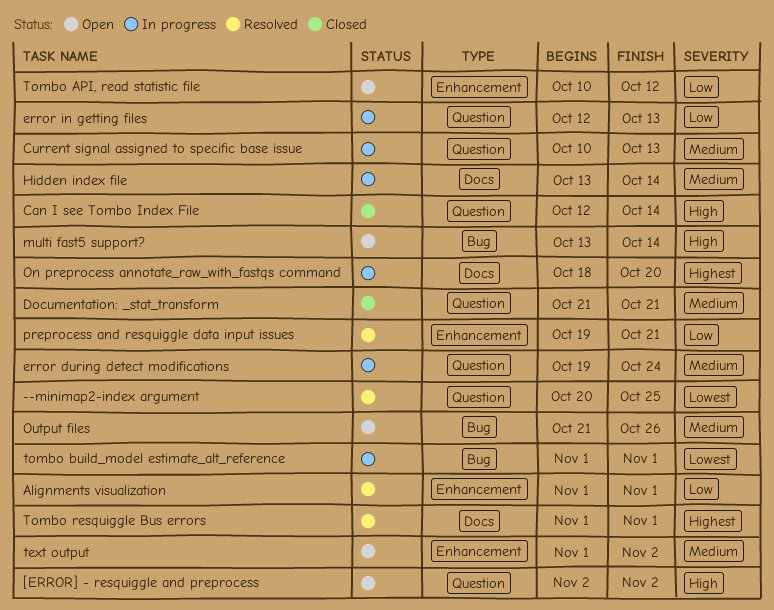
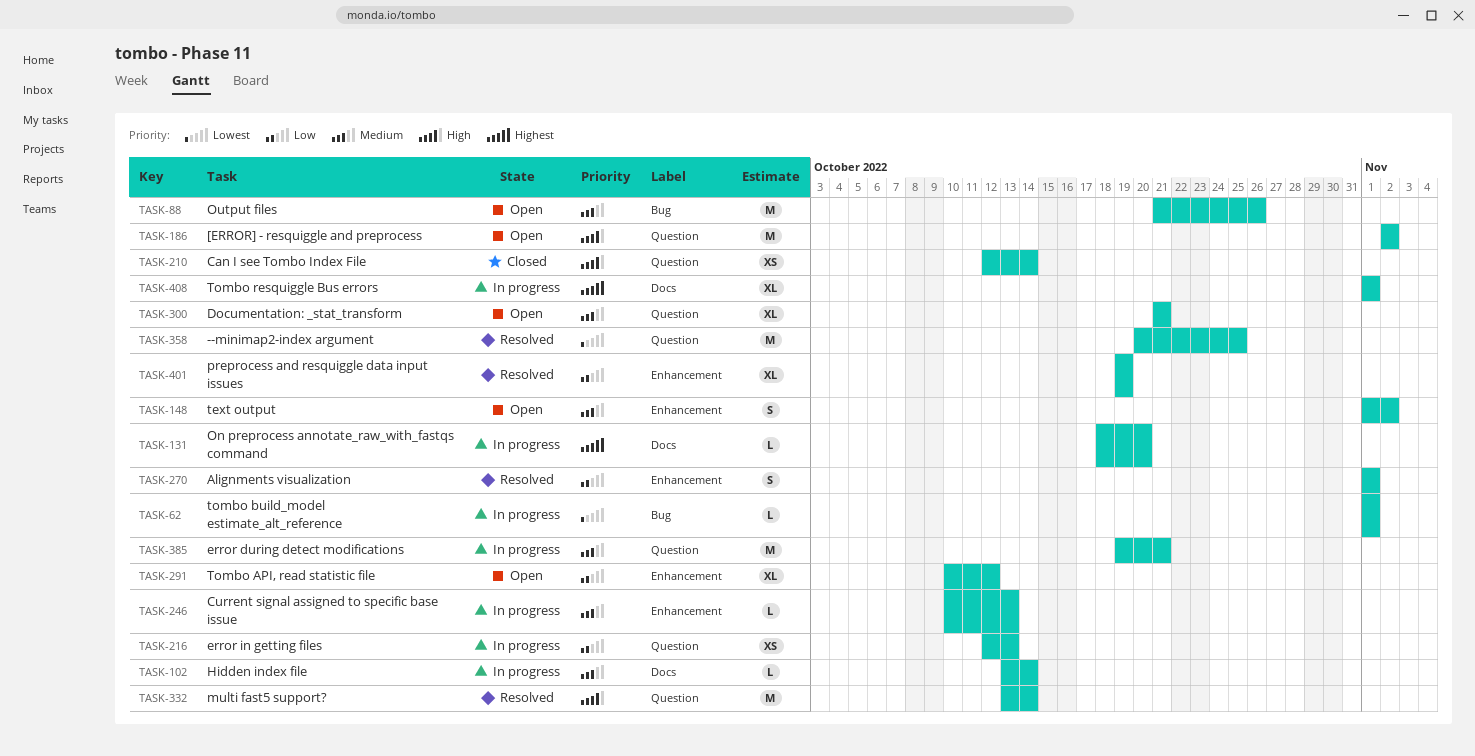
Current signal assigned to specific base issue, label: Question -> Enhancement
Documentation: _stat_transform, status: Closed -> Open
error during detect modifications, due: Oct 24 -> Oct 21
multi fast5 support?, status: Open -> Resolved
multi fast5 support?, label: Bug -> Question
preprocess and resquiggle data input issues, due: Oct 21 -> Oct 19
Tombo resquiggle Bus errors, status: Resolved -> In progress

